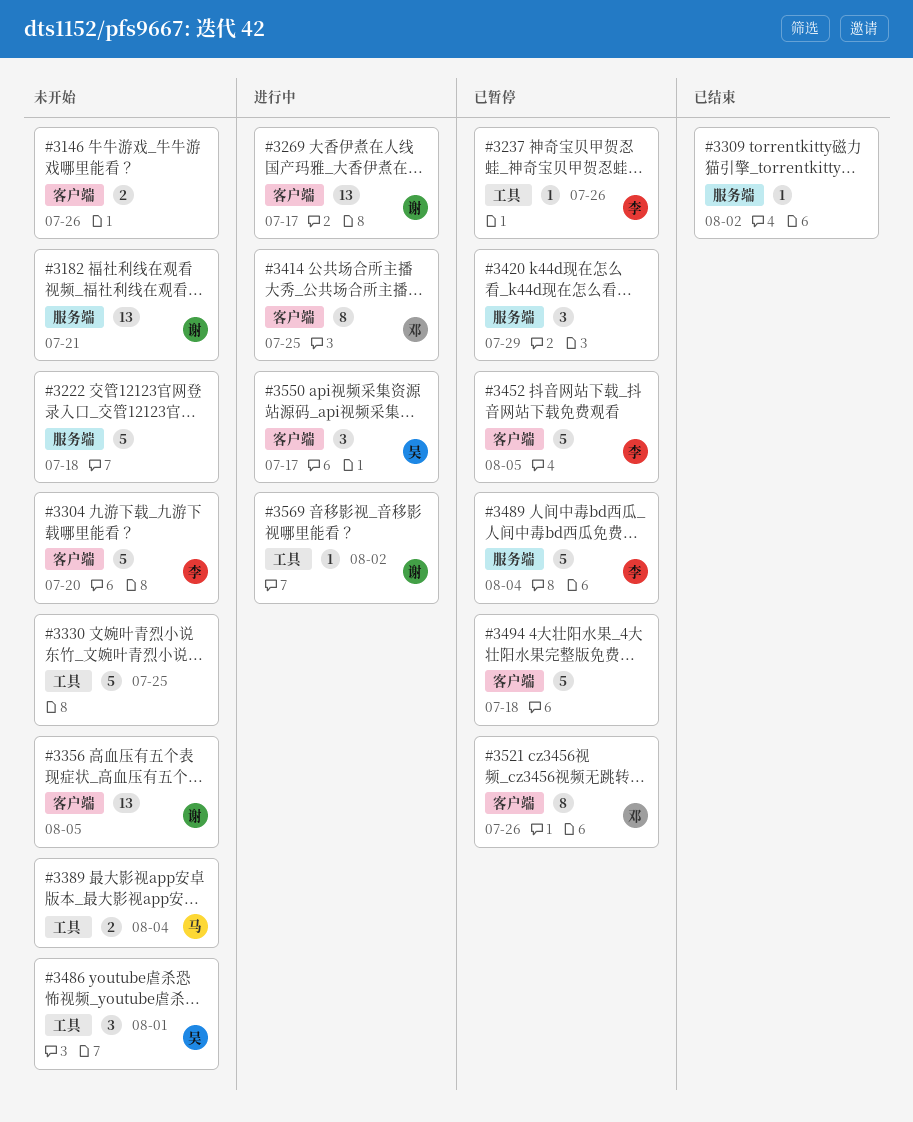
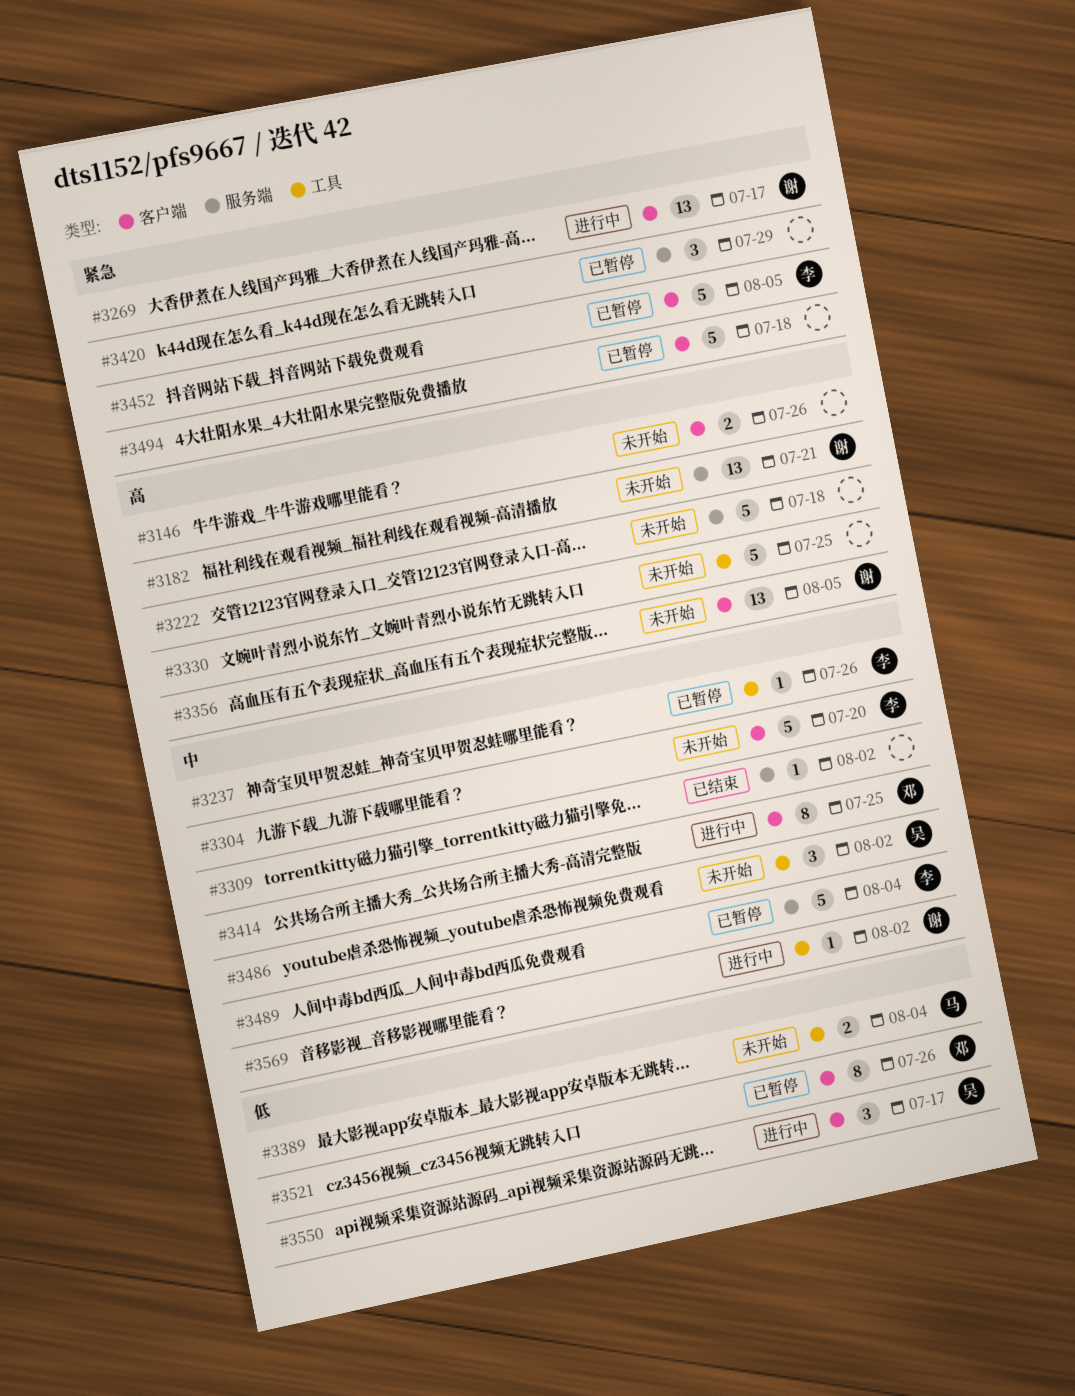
#3486, due: Aug 1 -> Aug 2

